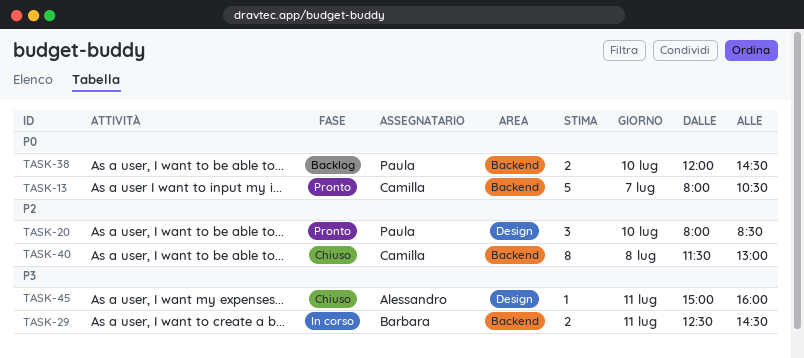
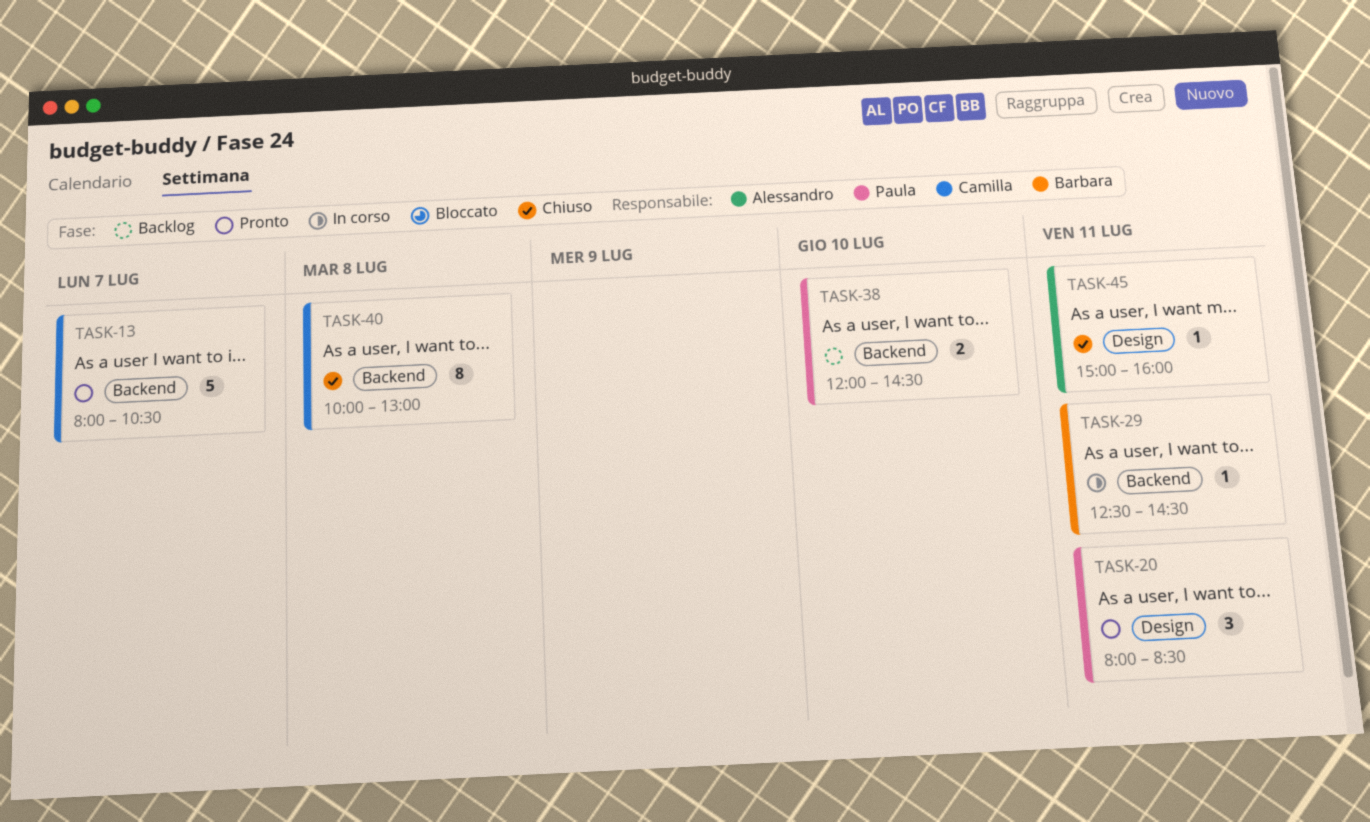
TASK-20, day: Jul 10 -> Jul 11
TASK-29, estimate: 2 -> 1
TASK-40, begins: 11:30 -> 10:00

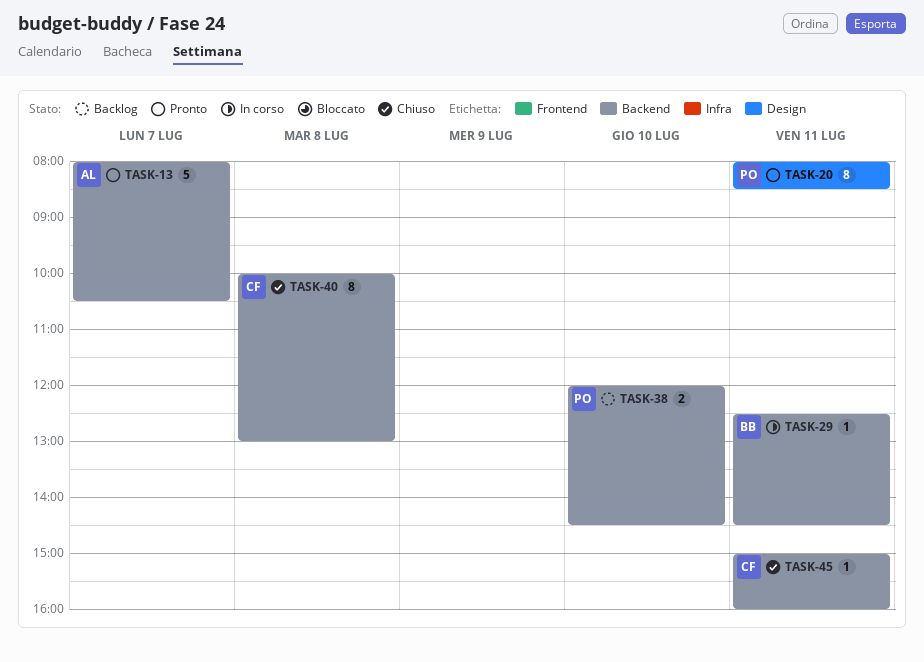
TASK-13, owner: Camilla -> Alessandro
TASK-20, estimate: 3 -> 8
TASK-45, owner: Alessandro -> Camilla
TASK-45, label: Design -> Backend

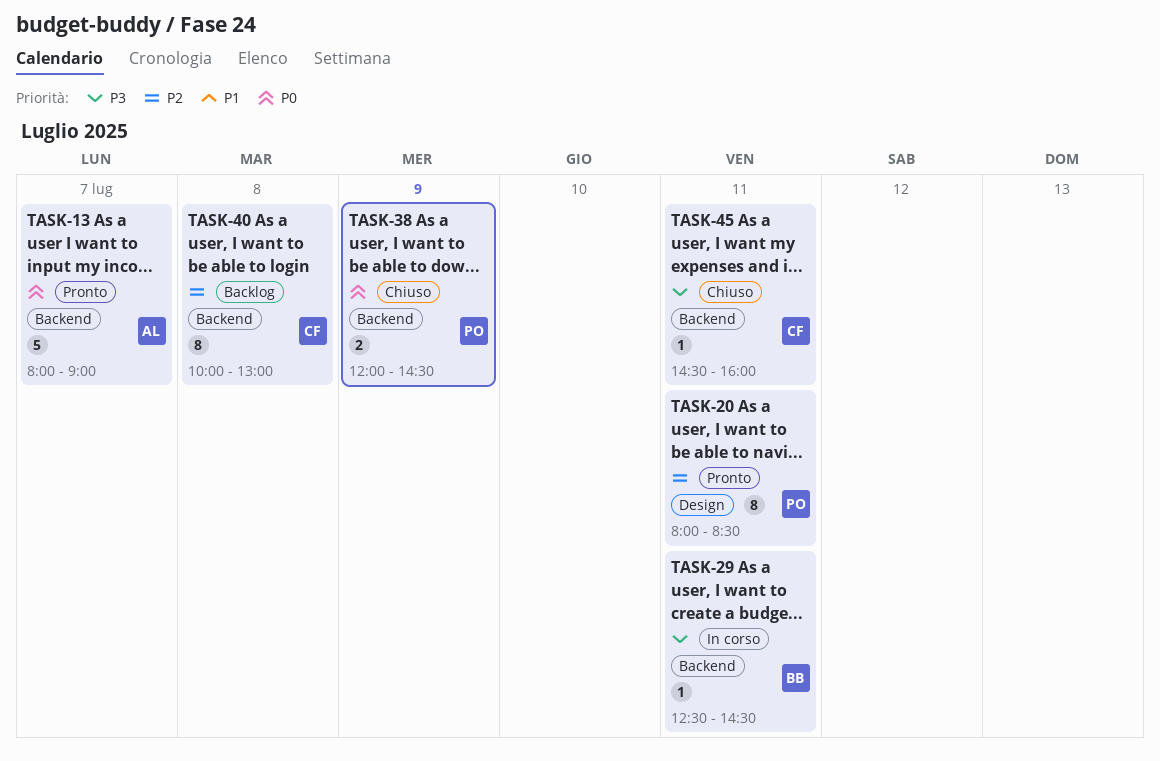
TASK-13, ends: 10:30 -> 09:00
TASK-38, status: Backlog -> Chiuso
TASK-38, day: Jul 10 -> Jul 9
TASK-40, status: Chiuso -> Backlog
TASK-45, begins: 15:00 -> 14:30

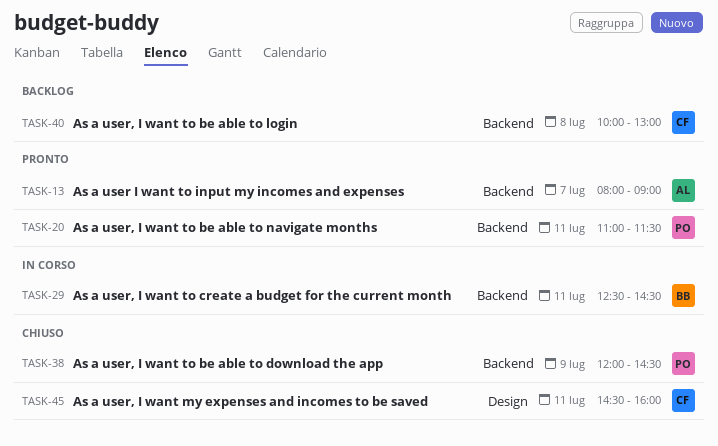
TASK-20, label: Design -> Backend
TASK-20, begins: 08:00 -> 11:00
TASK-20, ends: 08:30 -> 11:30
TASK-45, label: Backend -> Design

